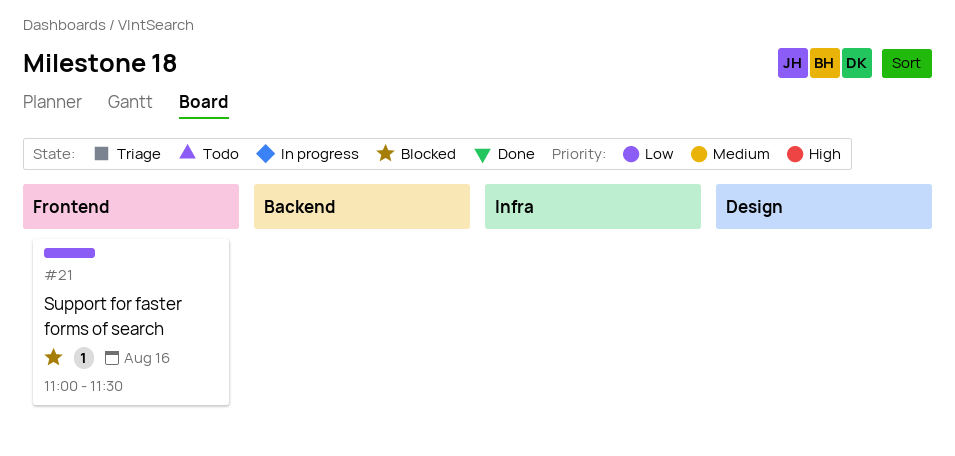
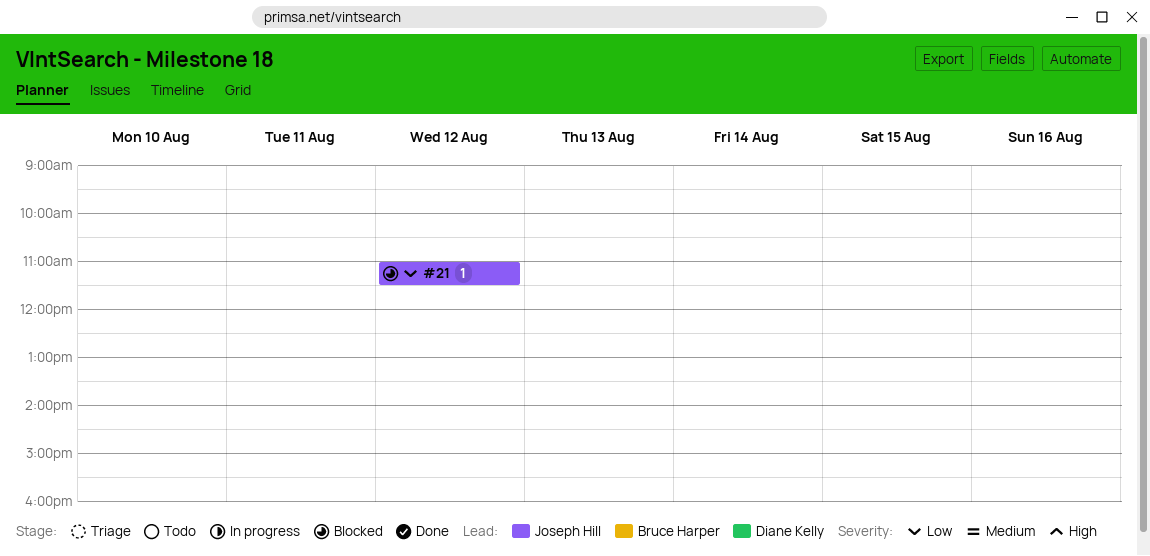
#21, day: Aug 16 -> Aug 12

